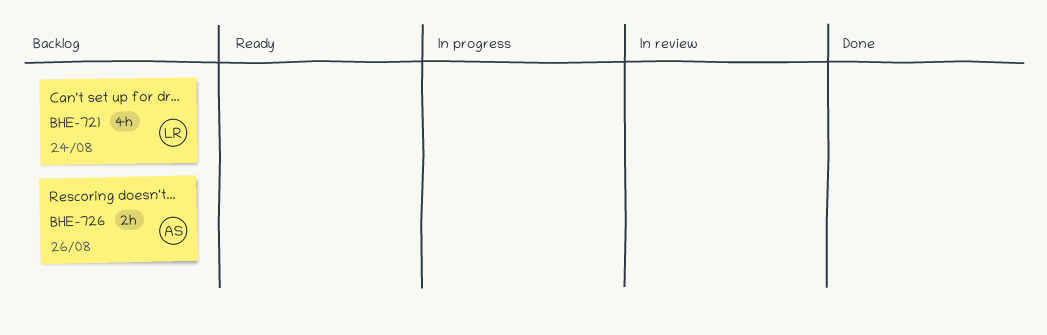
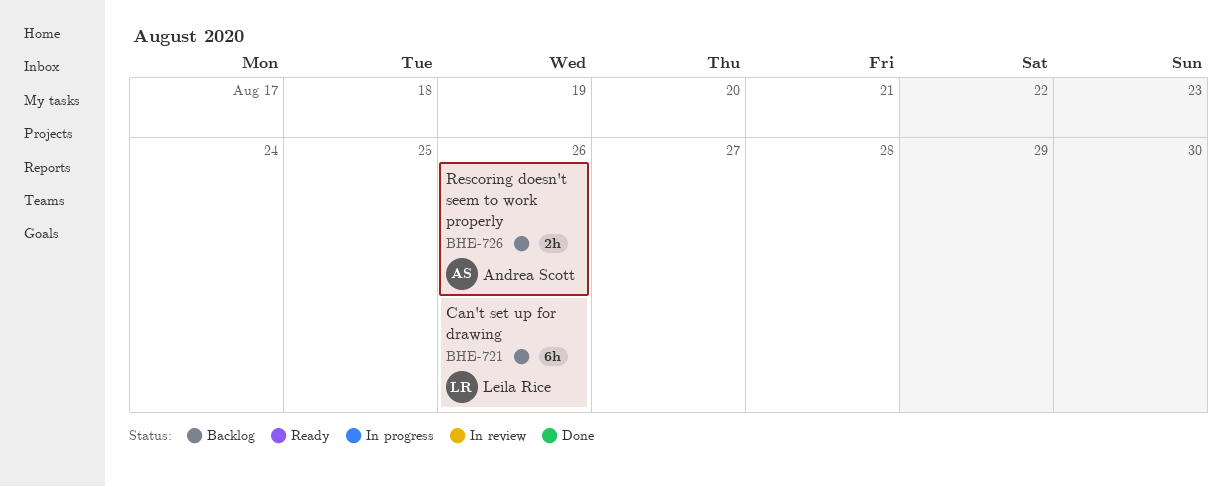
BHE-721, estimate: 4h -> 6h
BHE-721, due: Aug 24 -> Aug 26

